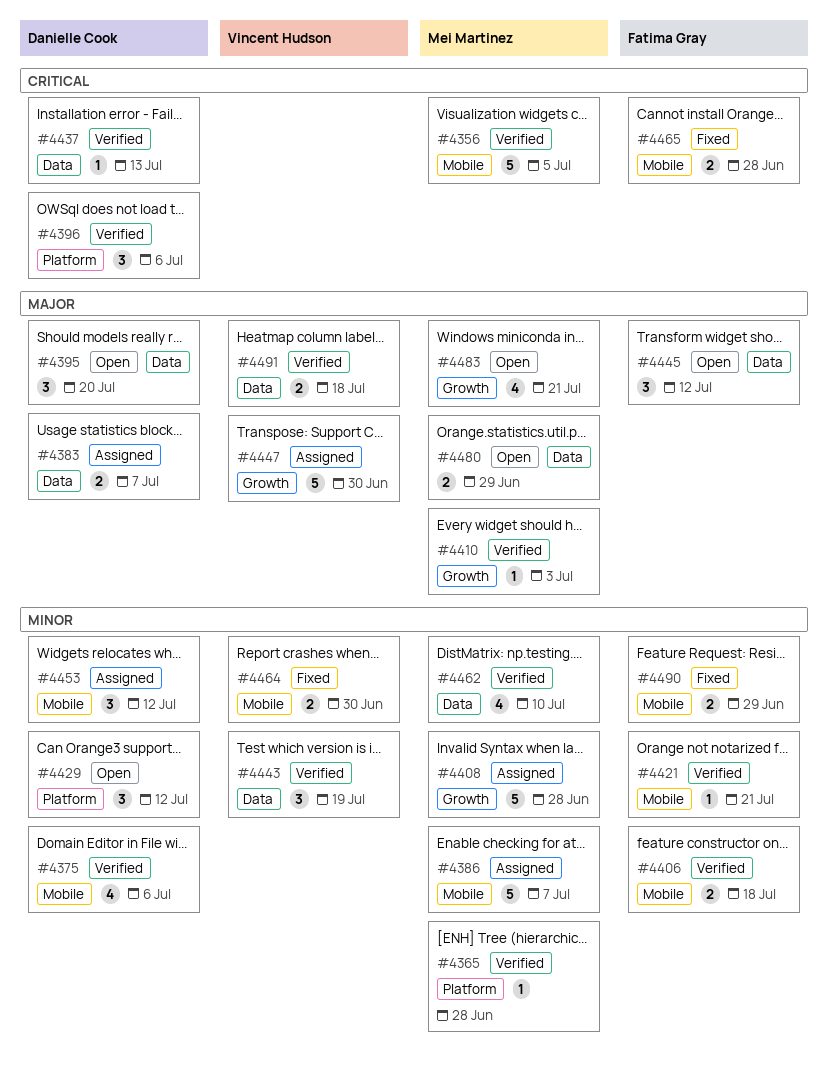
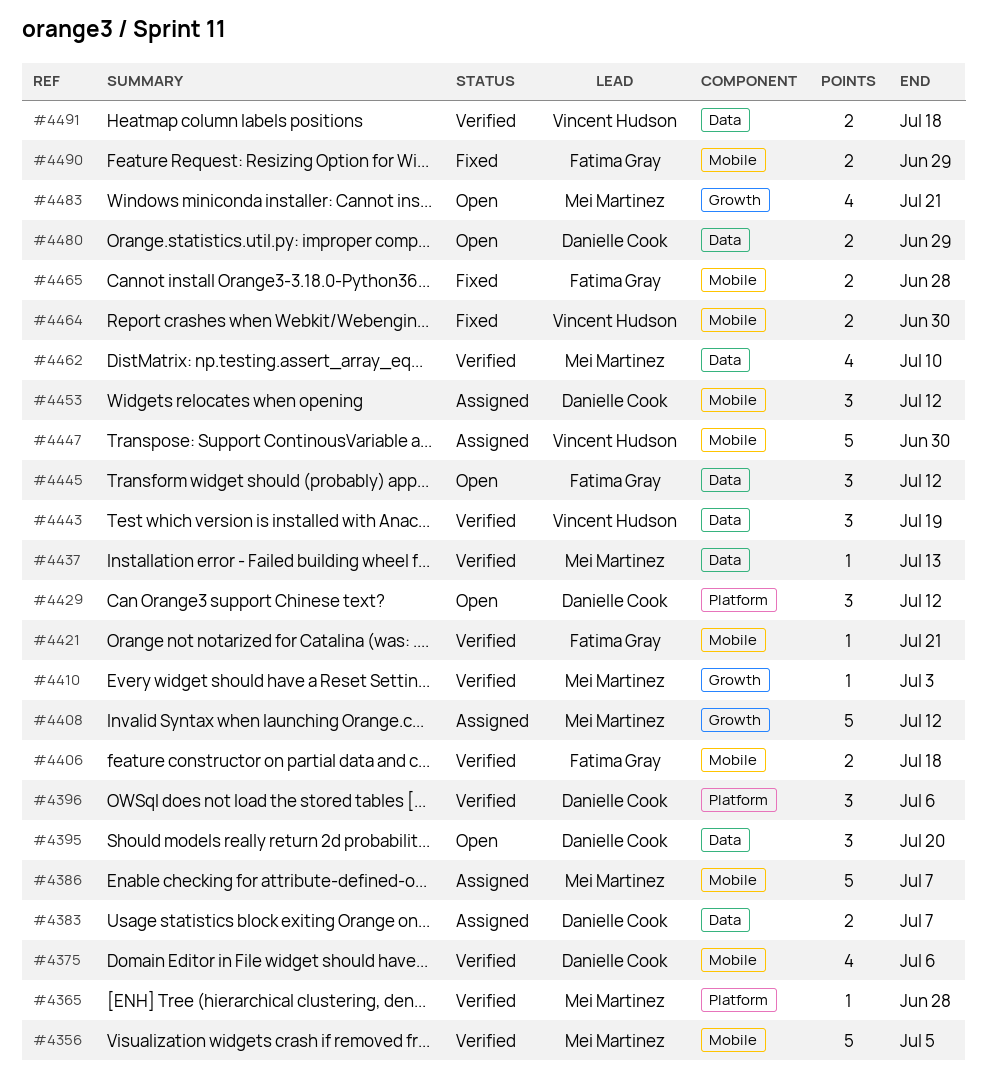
#4408, due: Jun 28 -> Jul 12
#4437, owner: Danielle Cook -> Mei Martinez
#4447, label: Growth -> Mobile
#4480, owner: Mei Martinez -> Danielle Cook

